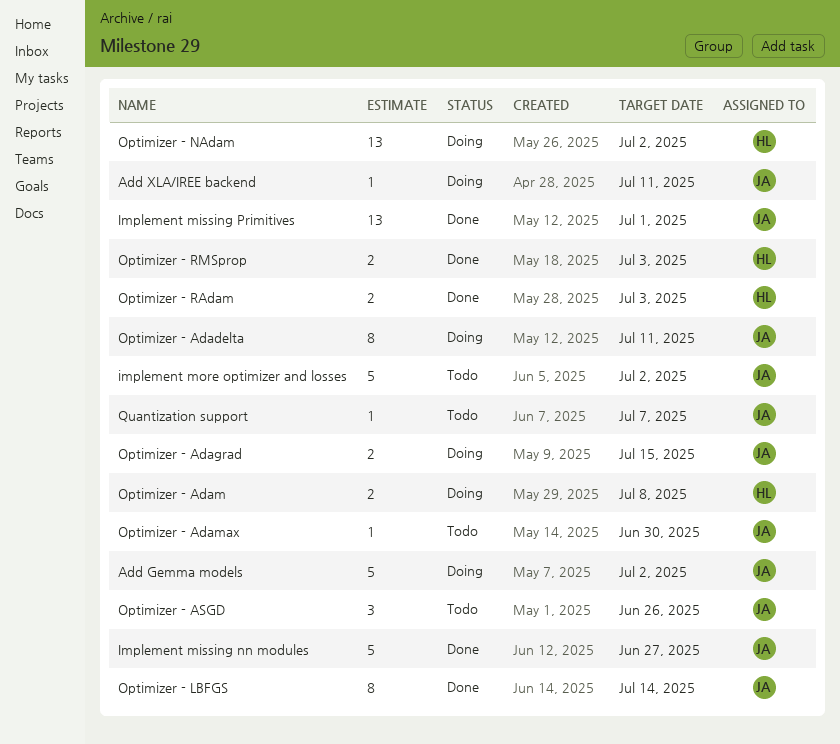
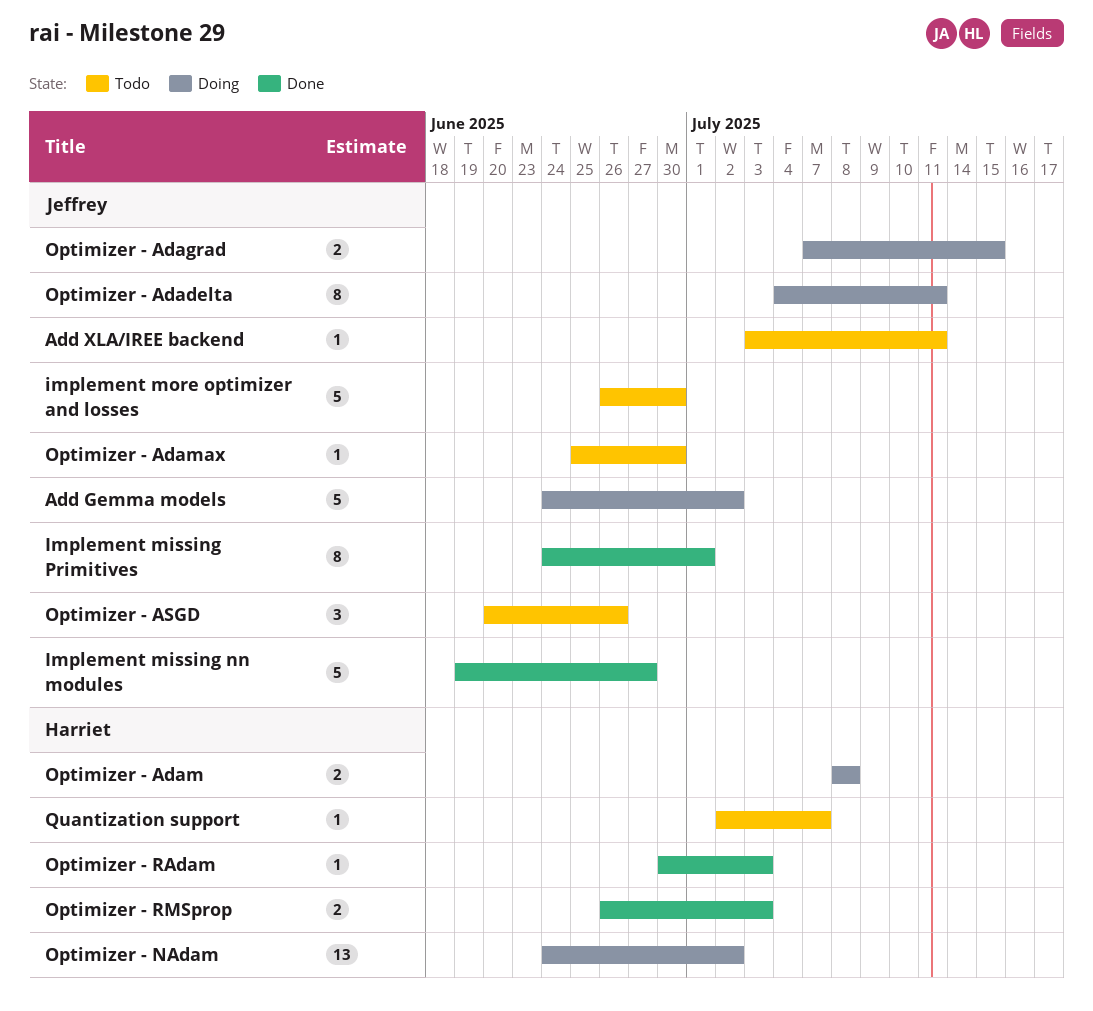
Add XLA/IREE backend, status: Doing -> Todo
Implement missing Primitives, estimate: 13 -> 8
implement more optimizer and losses, due: Jul 2 -> Jun 30
Optimizer - LBFGS: present -> none
Optimizer - RAdam, estimate: 2 -> 1
Quantization support, owner: Jeffrey -> Harriet

